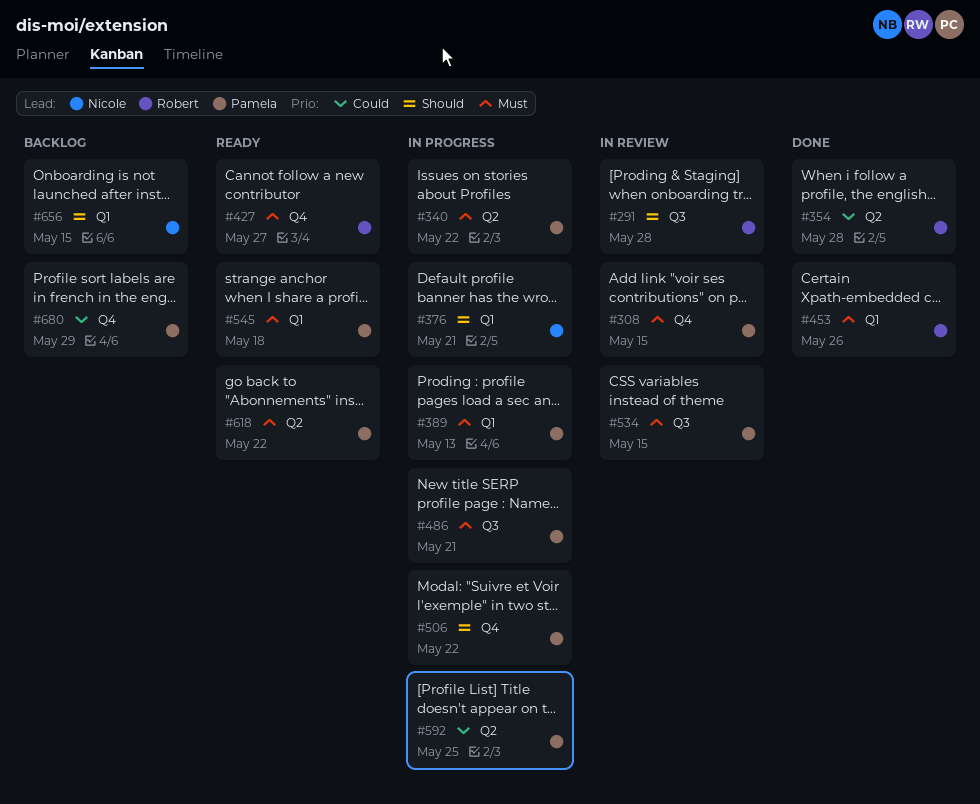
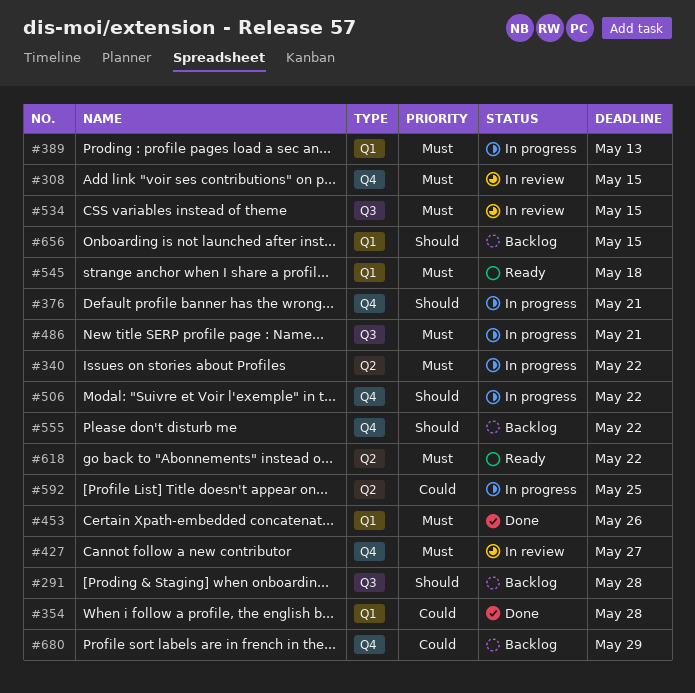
#291, status: In review -> Backlog
#354, label: Q2 -> Q1
#376, label: Q1 -> Q4
#427, status: Ready -> In review
#555: none -> present

